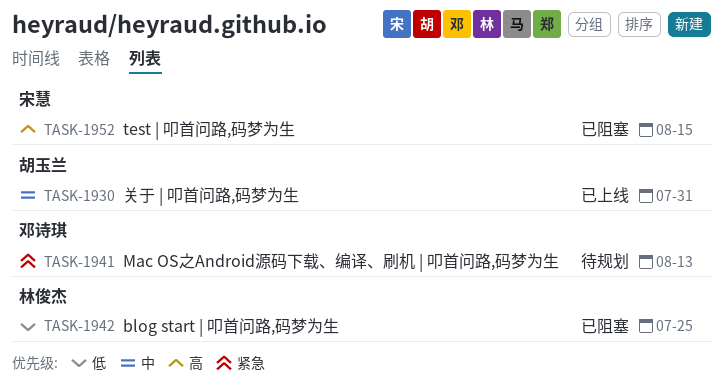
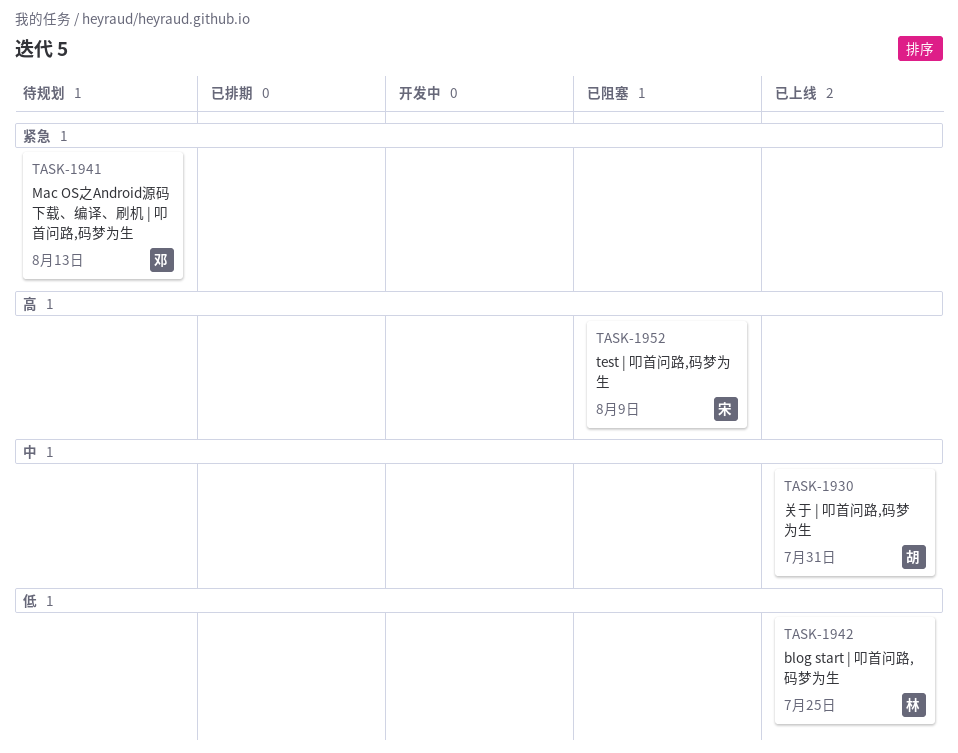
TASK-1942, status: 已阻塞 -> 已上线
TASK-1952, due: Aug 15 -> Aug 9

